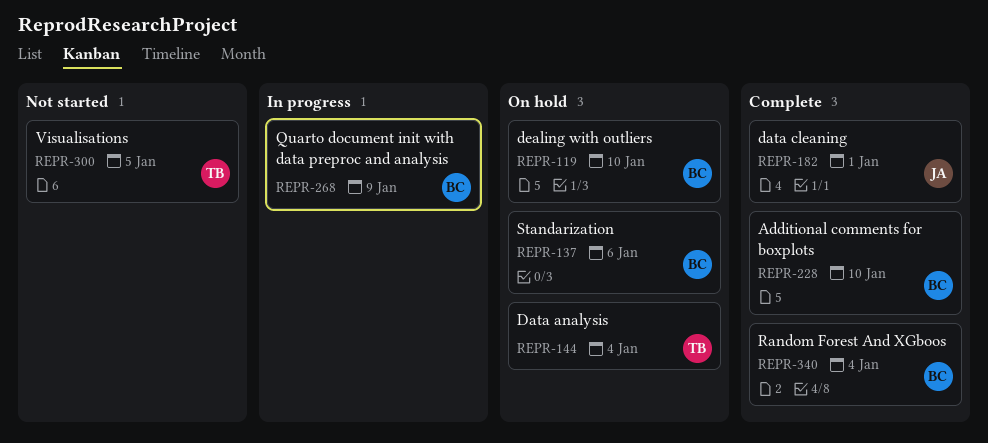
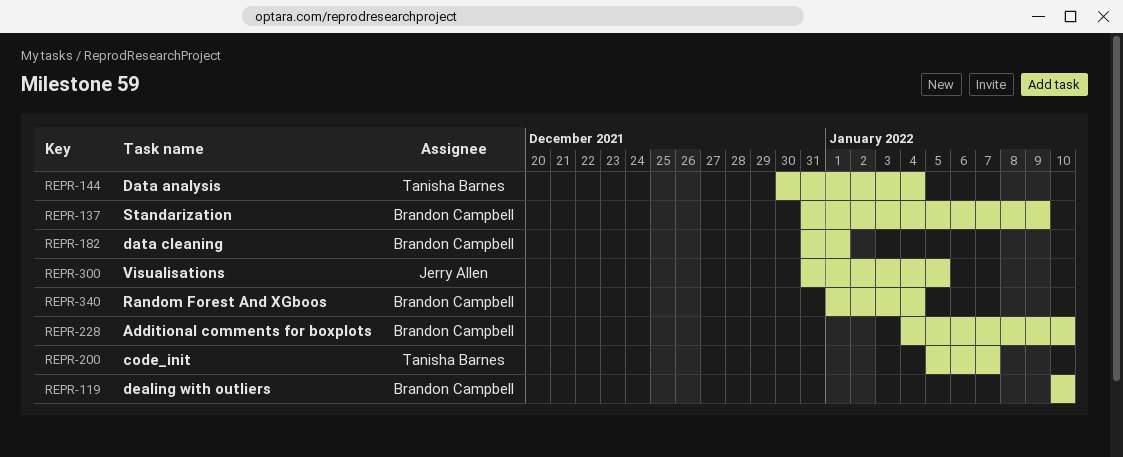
REPR-137, due: Jan 6 -> Jan 9
REPR-182, owner: Jerry Allen -> Brandon Campbell
REPR-200: none -> present
REPR-268: present -> none
REPR-300, owner: Tanisha Barnes -> Jerry Allen

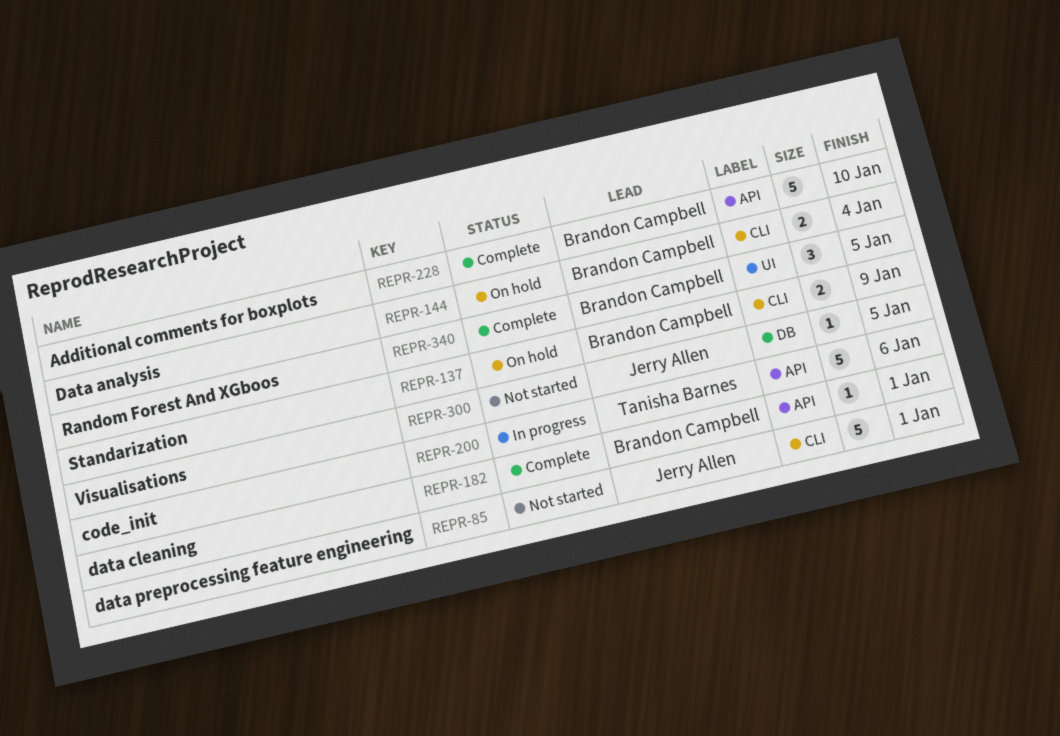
REPR-85: none -> present
REPR-119: present -> none
REPR-144, owner: Tanisha Barnes -> Brandon Campbell
REPR-200, due: Jan 7 -> Jan 6
REPR-340, due: Jan 4 -> Jan 5

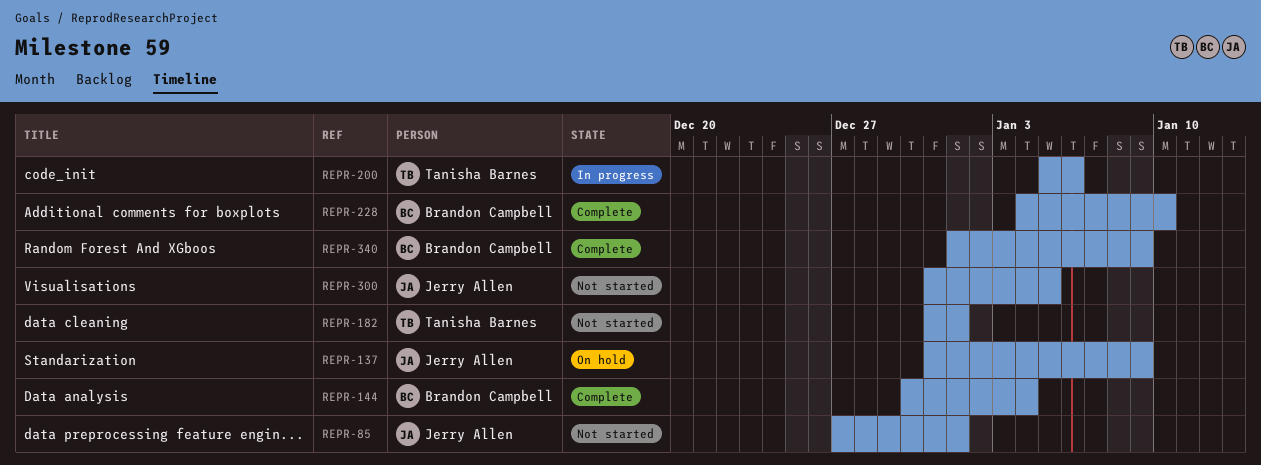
REPR-137, owner: Brandon Campbell -> Jerry Allen
REPR-144, status: On hold -> Complete
REPR-182, status: Complete -> Not started
REPR-182, owner: Brandon Campbell -> Tanisha Barnes
REPR-340, due: Jan 5 -> Jan 9

